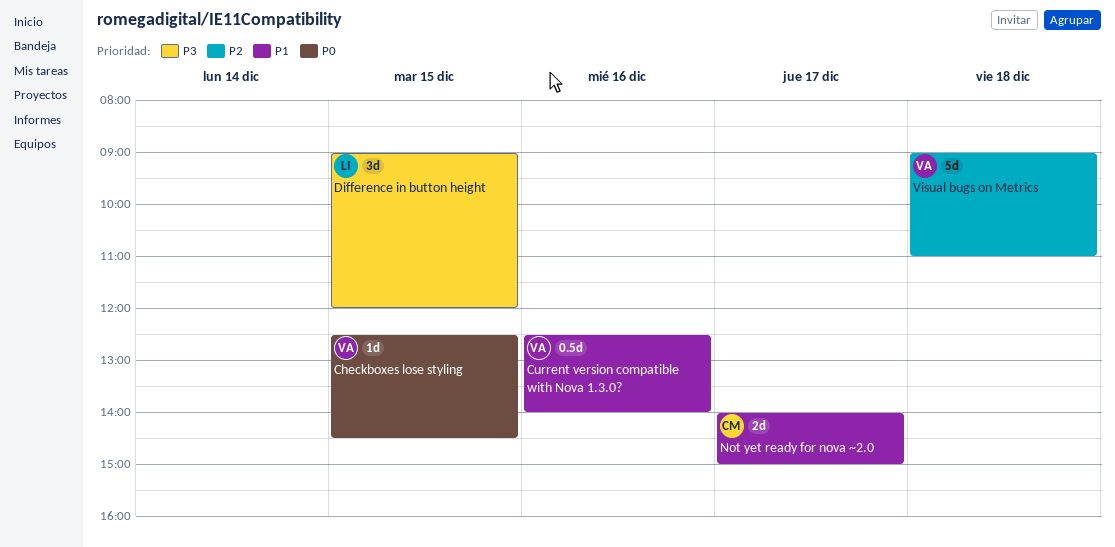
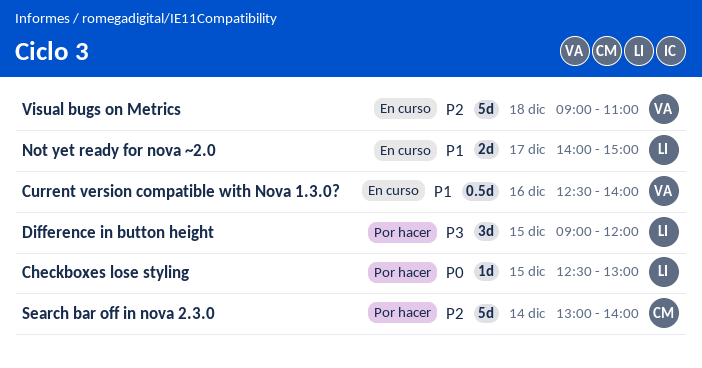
Checkboxes lose styling, owner: VA -> LI
Checkboxes lose styling, ends: 14:30 -> 13:00
Not yet ready for nova ~2.0, owner: CM -> LI
Search bar off in nova 2.3.0: none -> present

